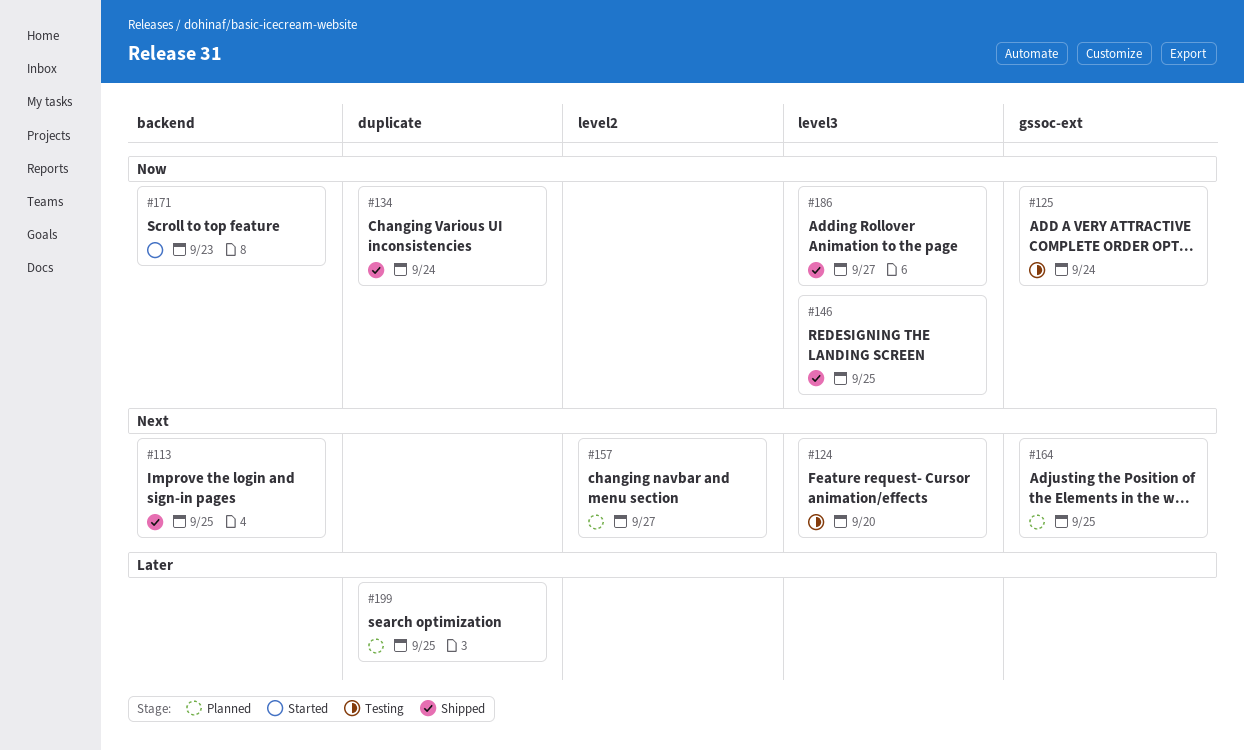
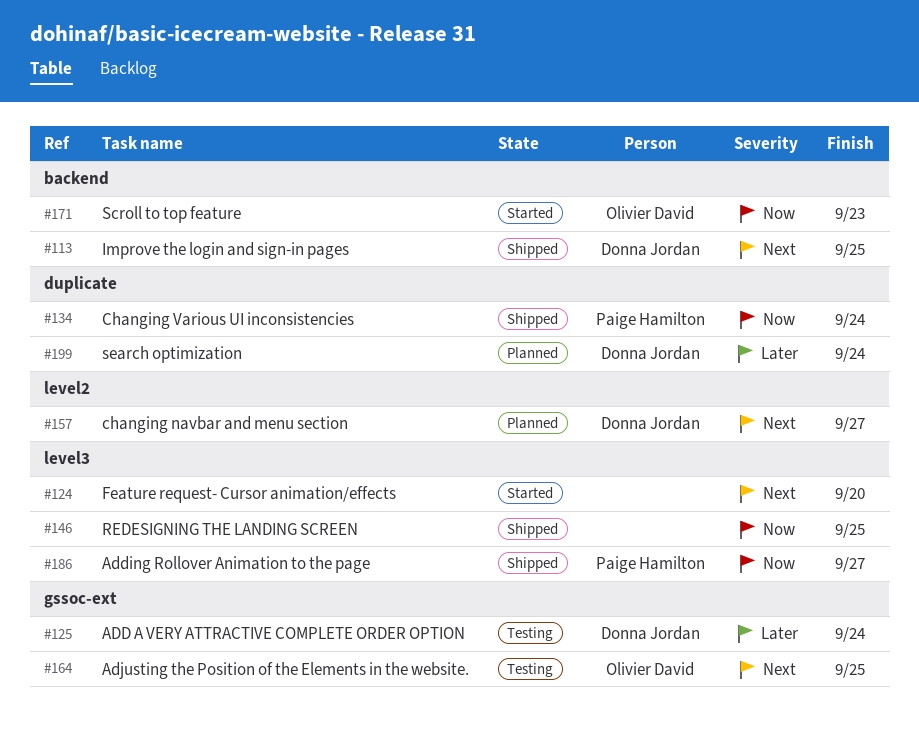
#124, status: Testing -> Started
#125, priority: Now -> Later
#164, status: Planned -> Testing
#199, due: Sep 25 -> Sep 24

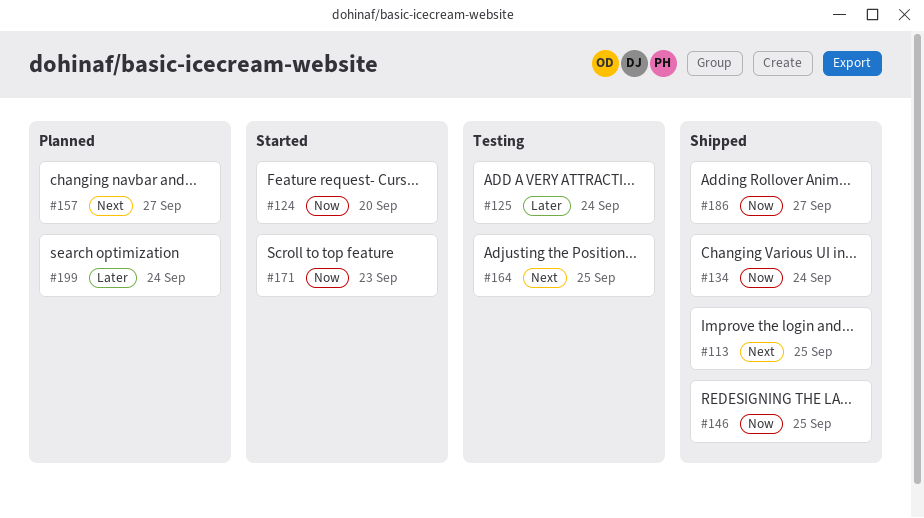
#124, priority: Next -> Now

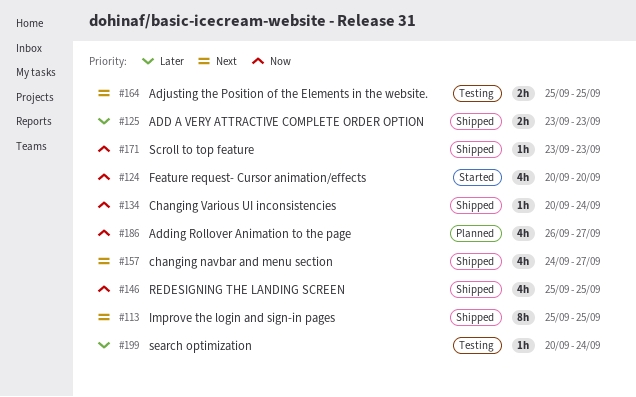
#125, status: Testing -> Shipped
#125, due: Sep 24 -> Sep 23
#157, status: Planned -> Shipped
#171, status: Started -> Shipped
#186, status: Shipped -> Planned
#199, status: Planned -> Testing

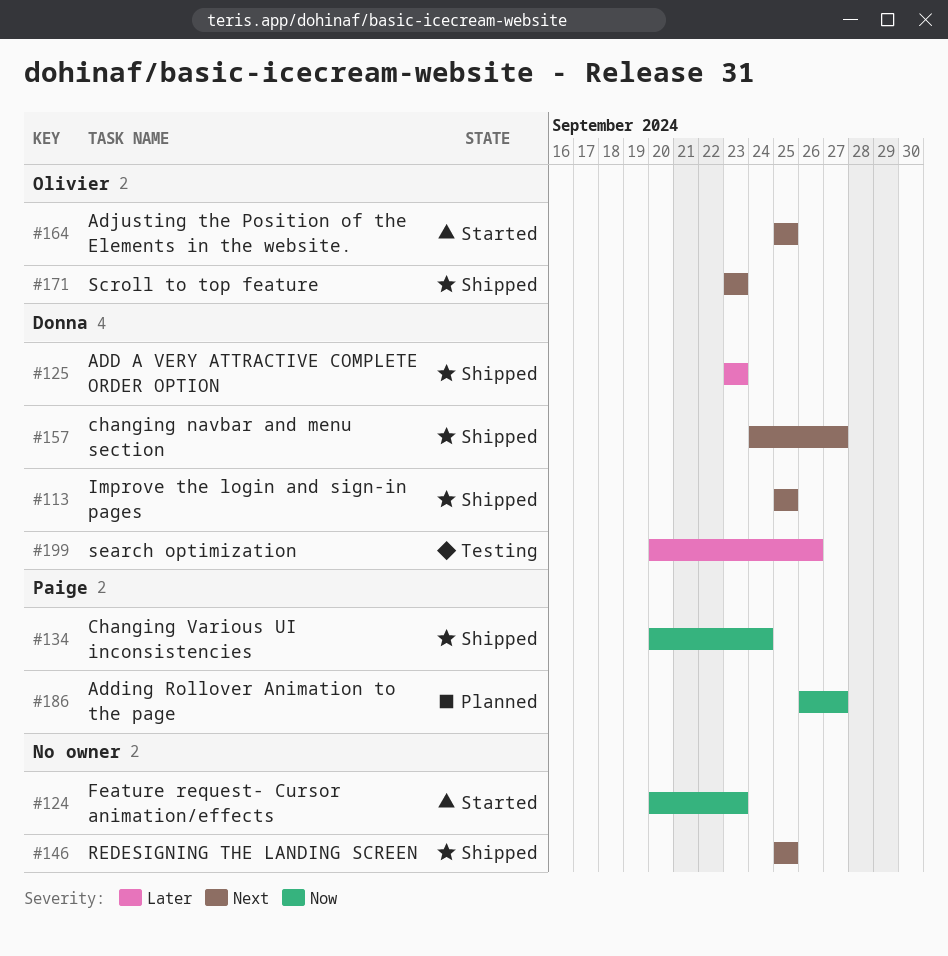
#124, due: Sep 20 -> Sep 23
#146, priority: Now -> Next
#164, status: Testing -> Started
#171, priority: Now -> Next
#199, due: Sep 24 -> Sep 26

